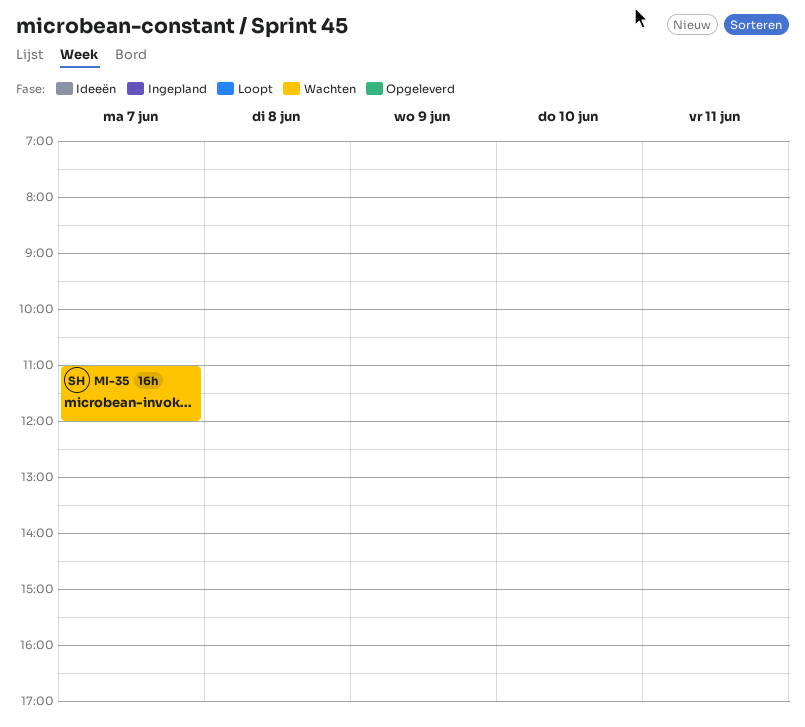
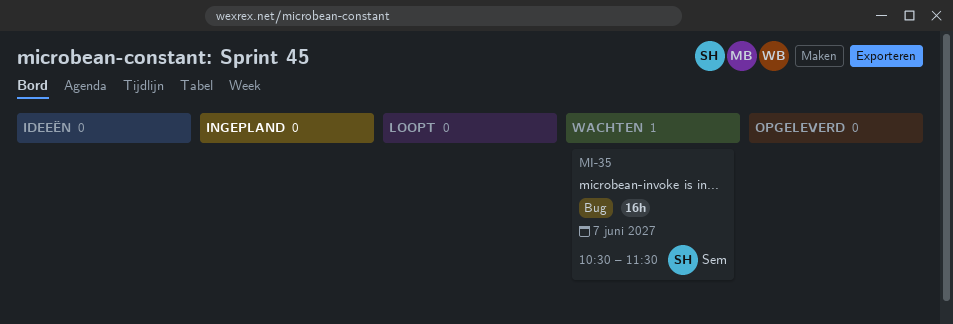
MI-35, begins: 11:00 -> 10:30
MI-35, ends: 12:00 -> 11:30

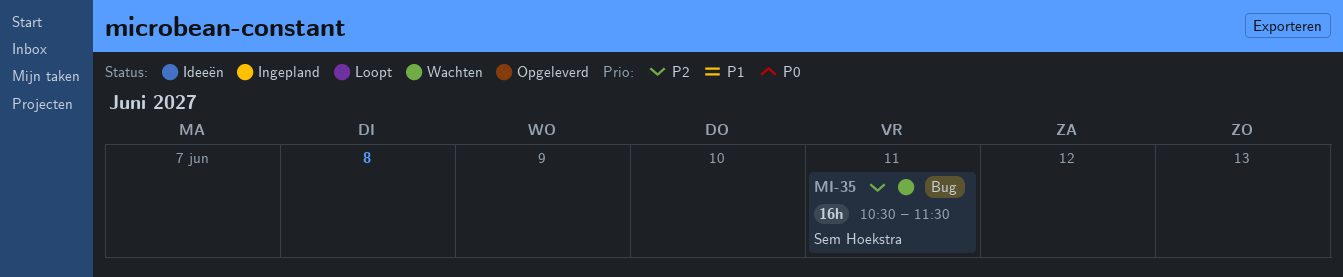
MI-35, day: Jun 7 -> Jun 11

